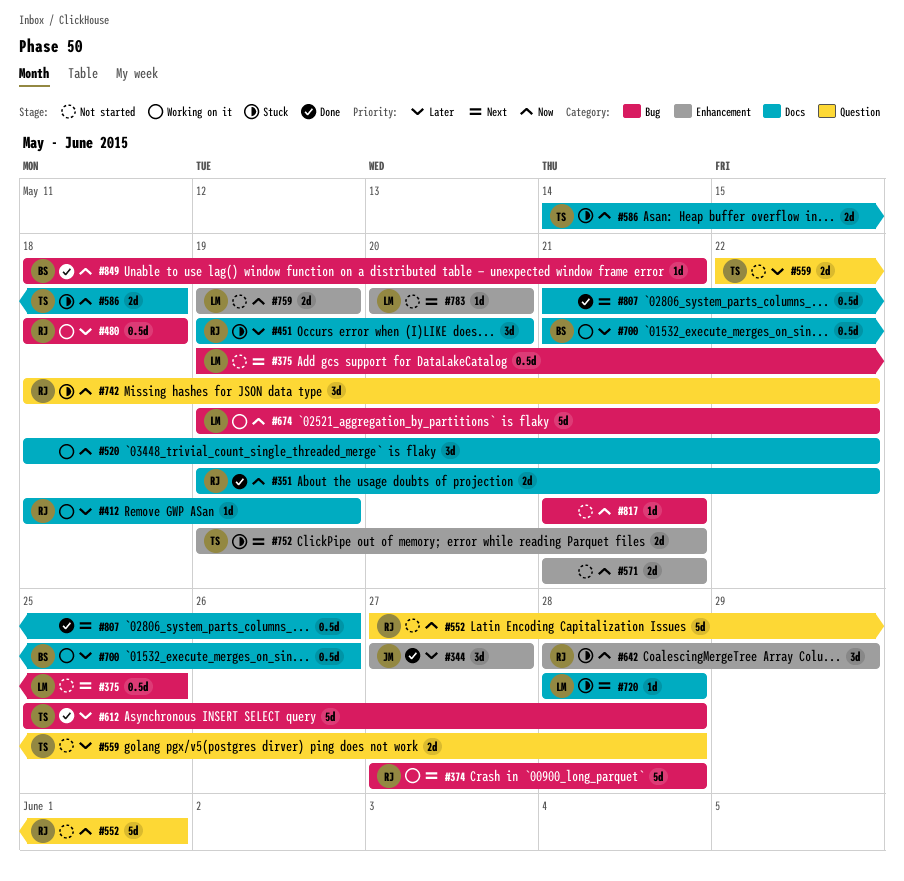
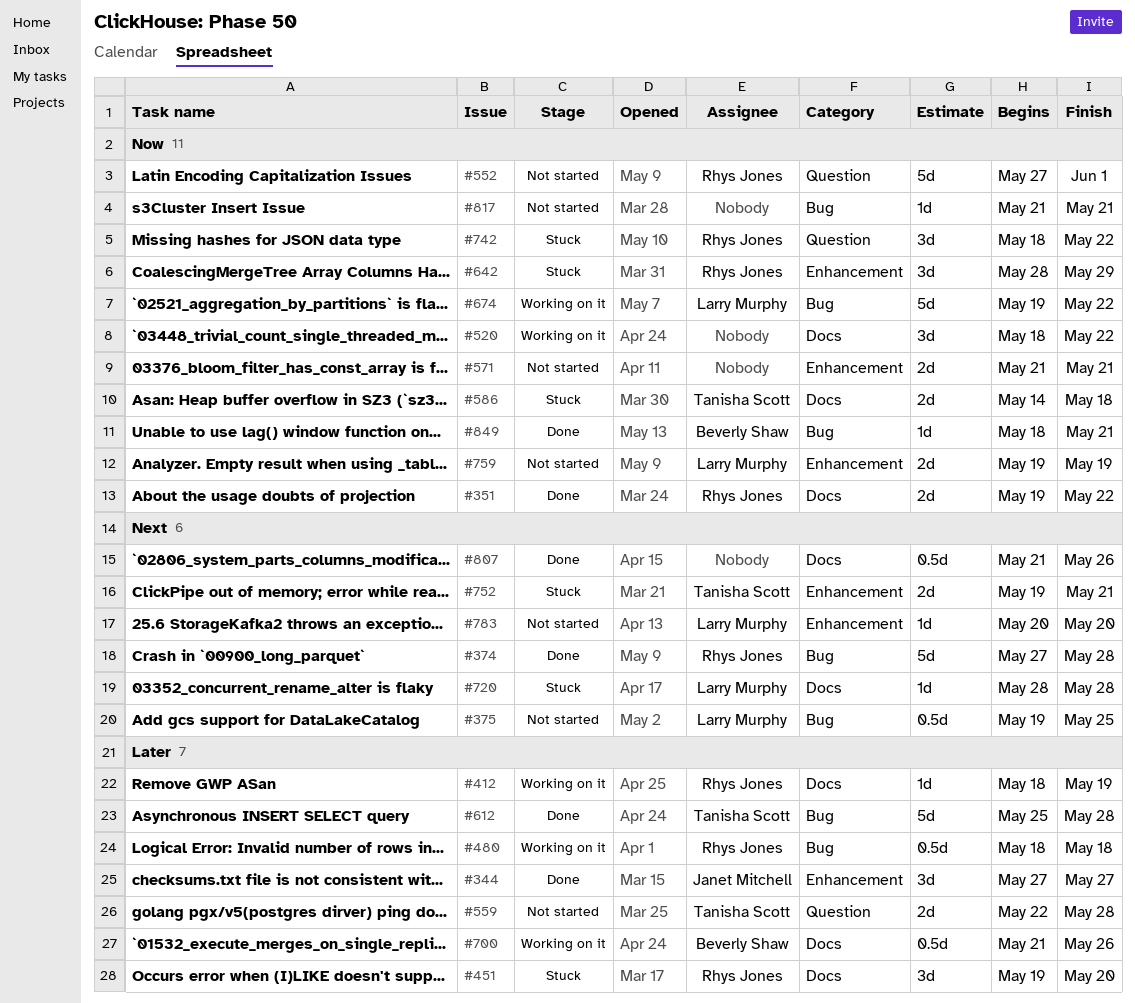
#374, status: Working on it -> Done

